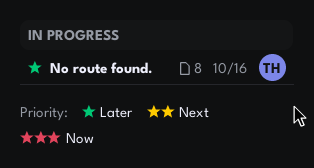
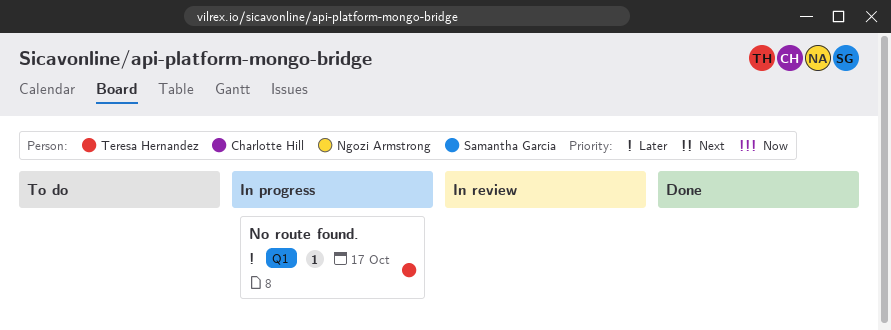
No route found., due: Oct 16 -> Oct 17

